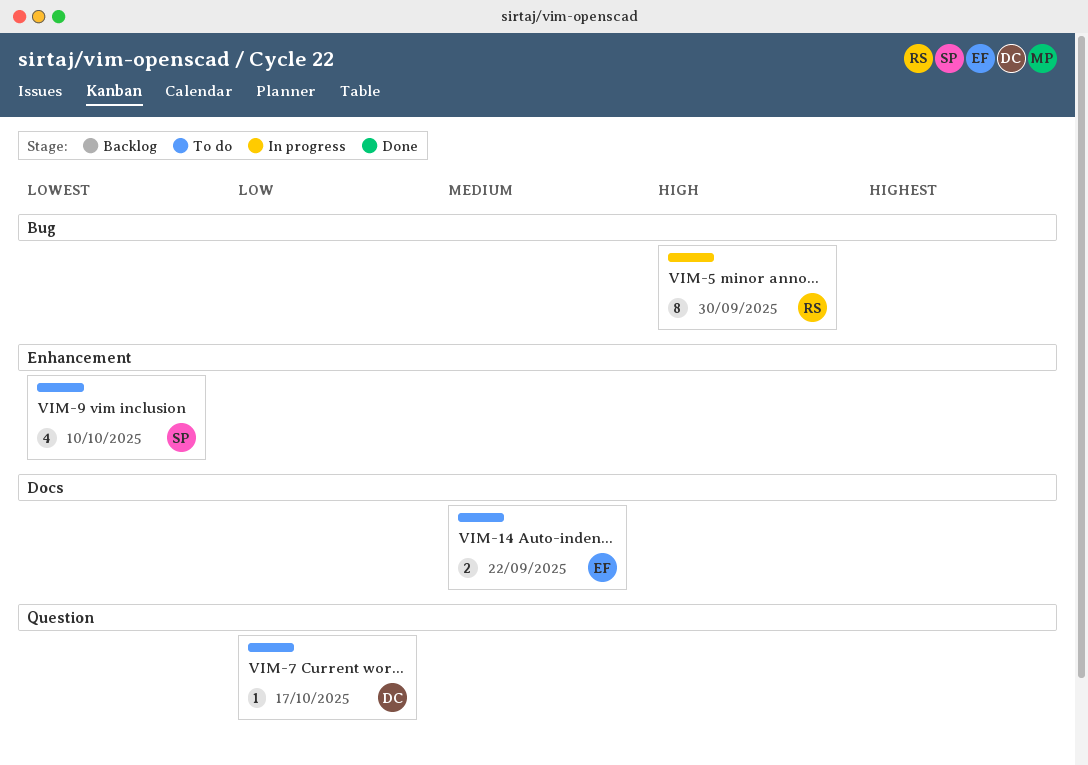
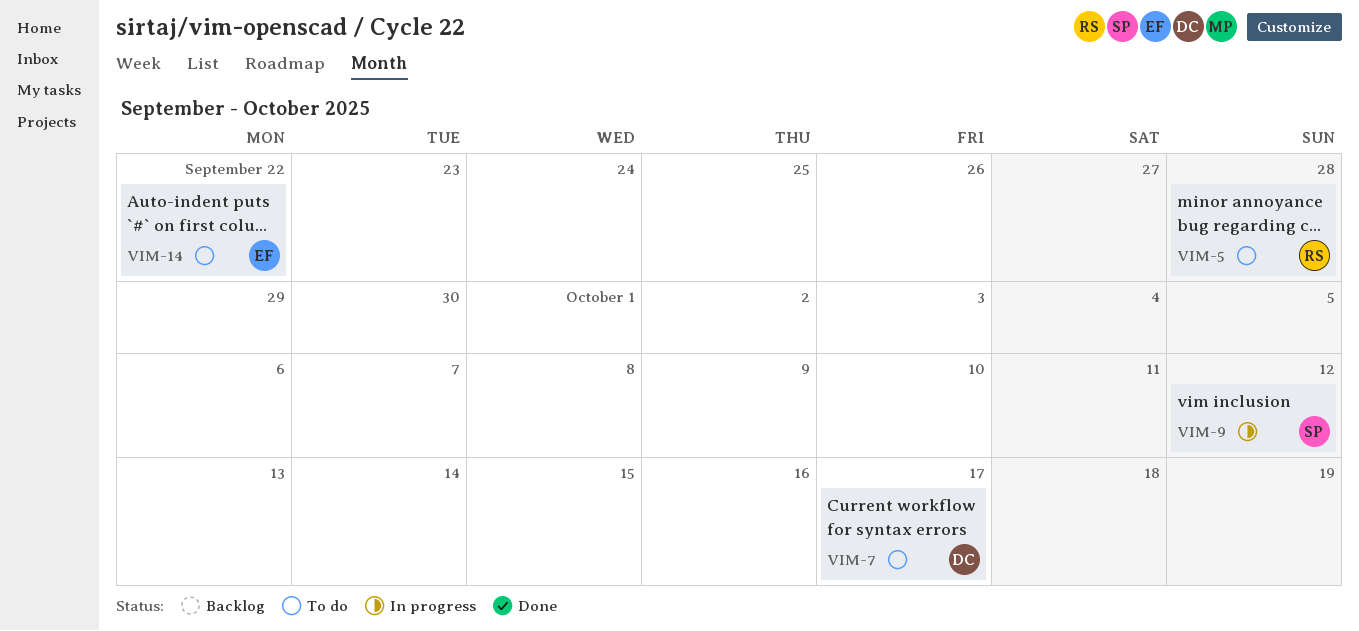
VIM-5, status: In progress -> To do
VIM-5, due: Sep 30 -> Sep 28
VIM-9, status: To do -> In progress
VIM-9, due: Oct 10 -> Oct 12

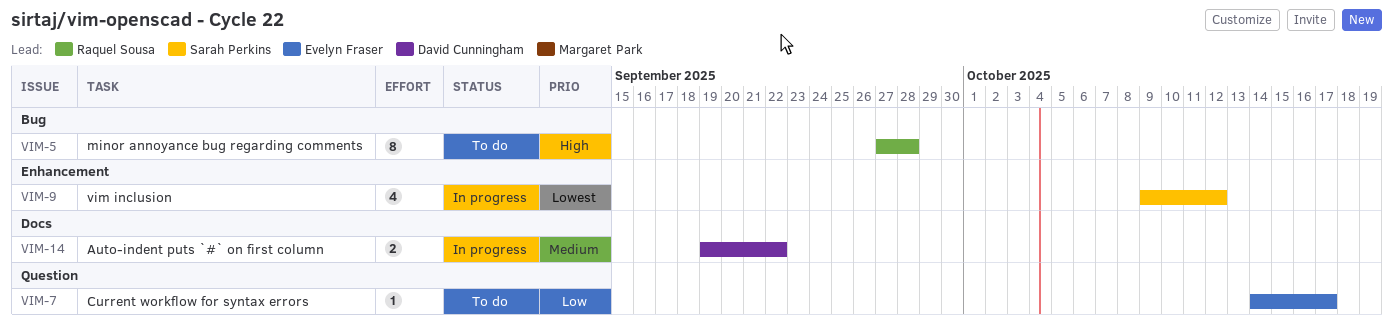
VIM-7, owner: David Cunningham -> Evelyn Fraser
VIM-14, status: To do -> In progress
VIM-14, owner: Evelyn Fraser -> David Cunningham

